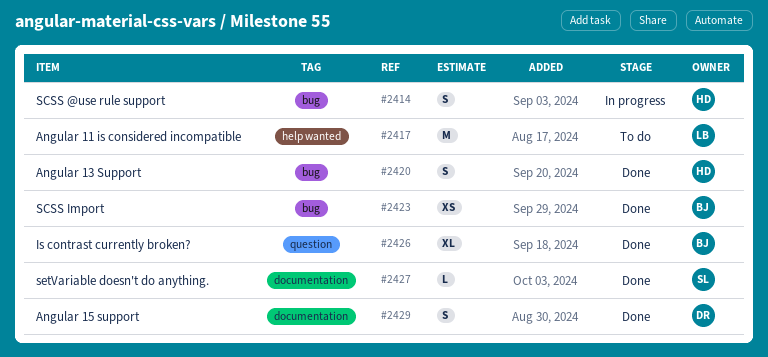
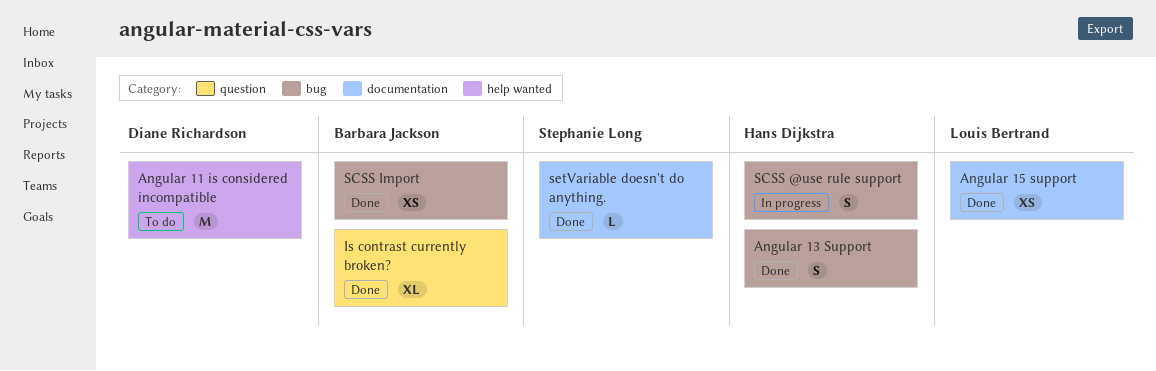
Angular 11 is considered incompatible, owner: Louis Bertrand -> Diane Richardson
Angular 15 support, owner: Diane Richardson -> Louis Bertrand
Angular 15 support, estimate: S -> XS

